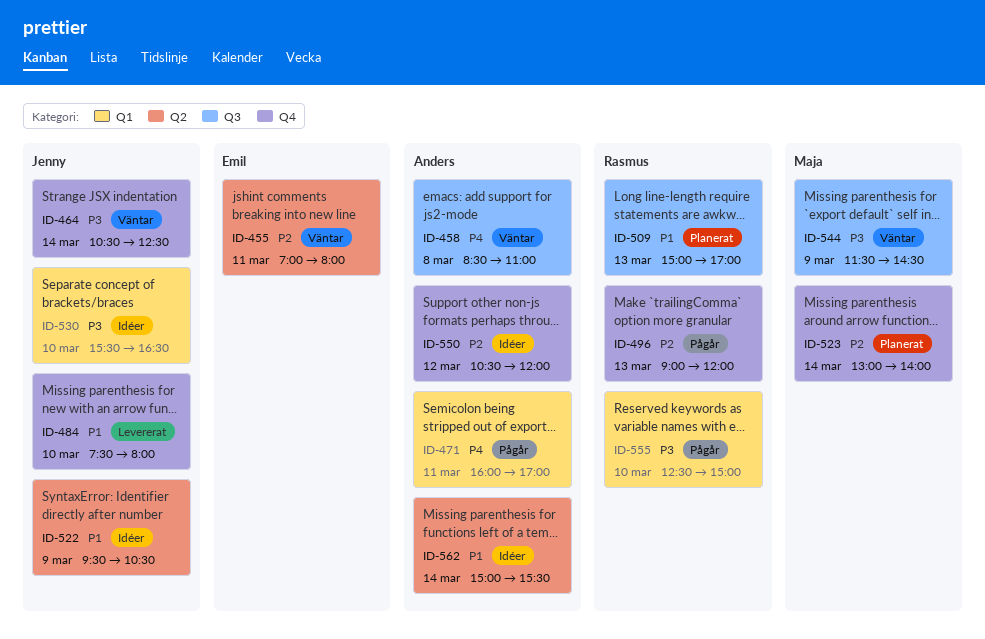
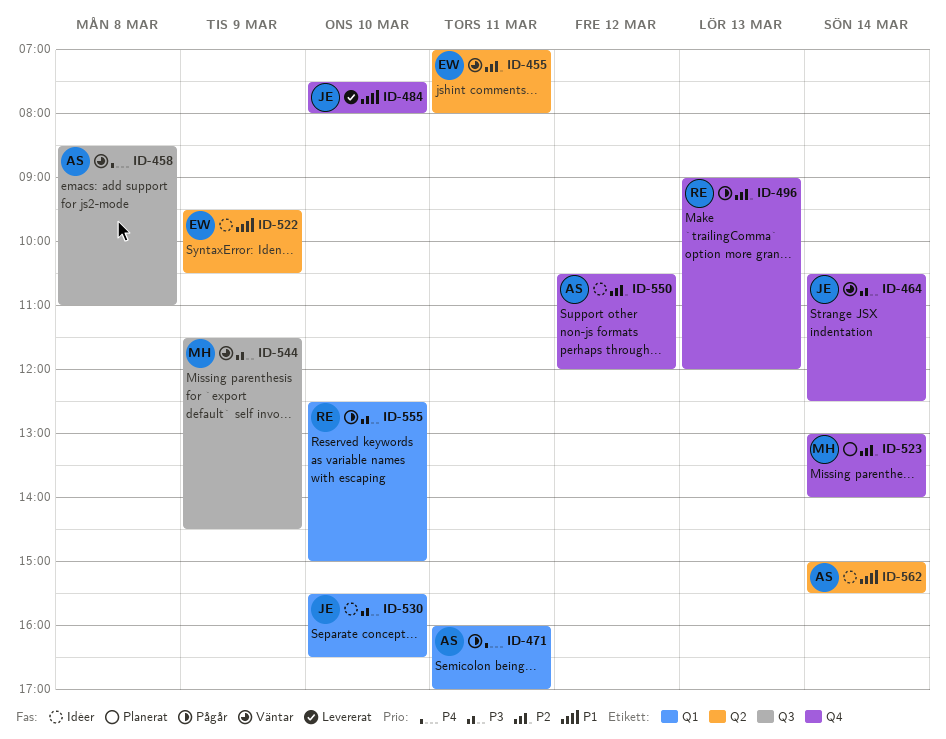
ID-509: present -> none
ID-522, owner: Jenny -> Emil

